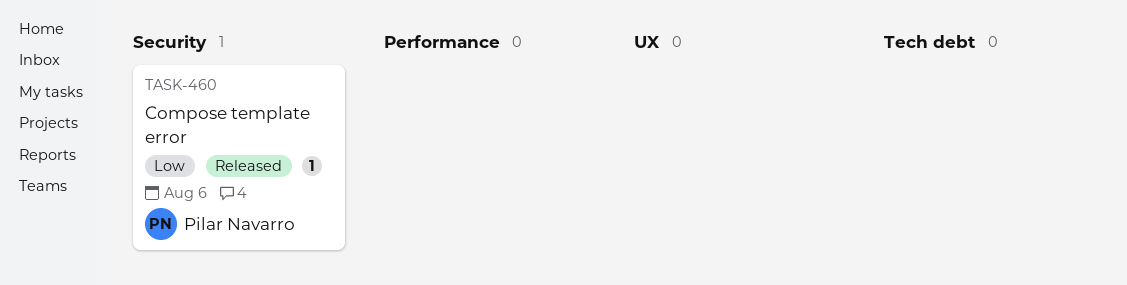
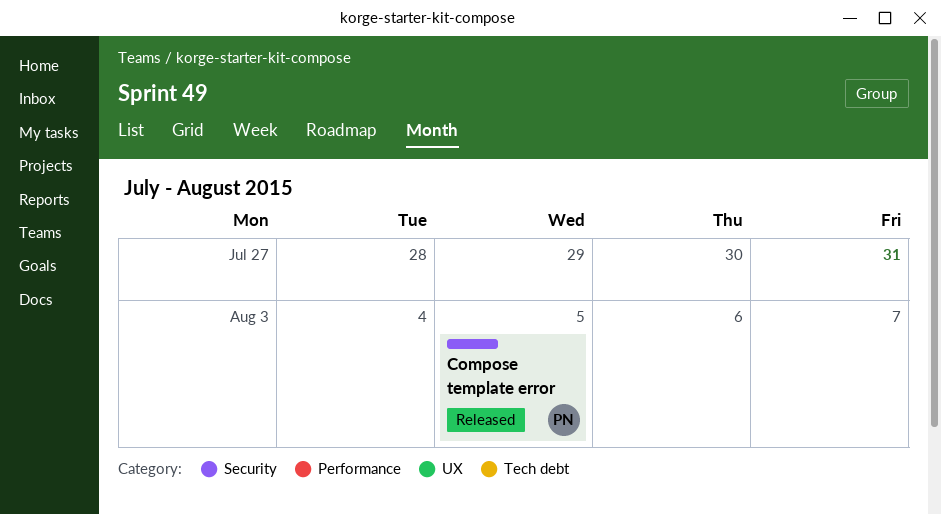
Compose template error, due: Aug 6 -> Aug 5

